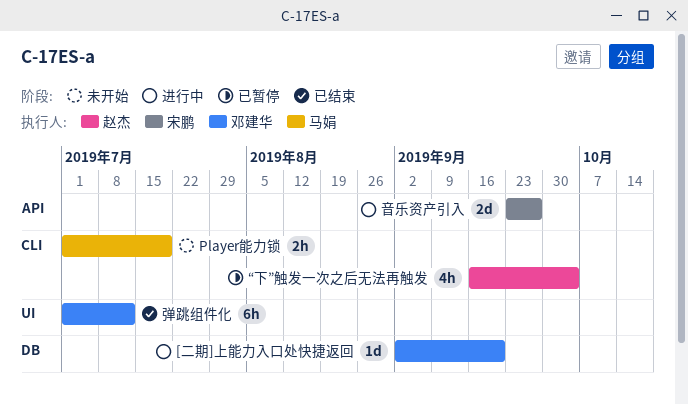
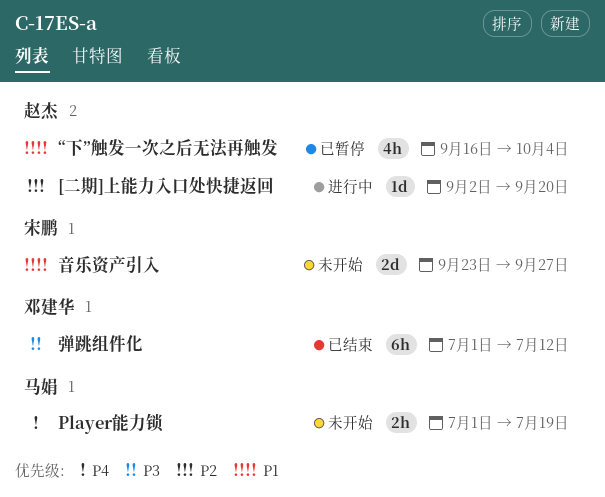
[二期]上能力入口处快捷返回, owner: 邓建华 -> 赵杰
音乐资产引入, status: 进行中 -> 未开始

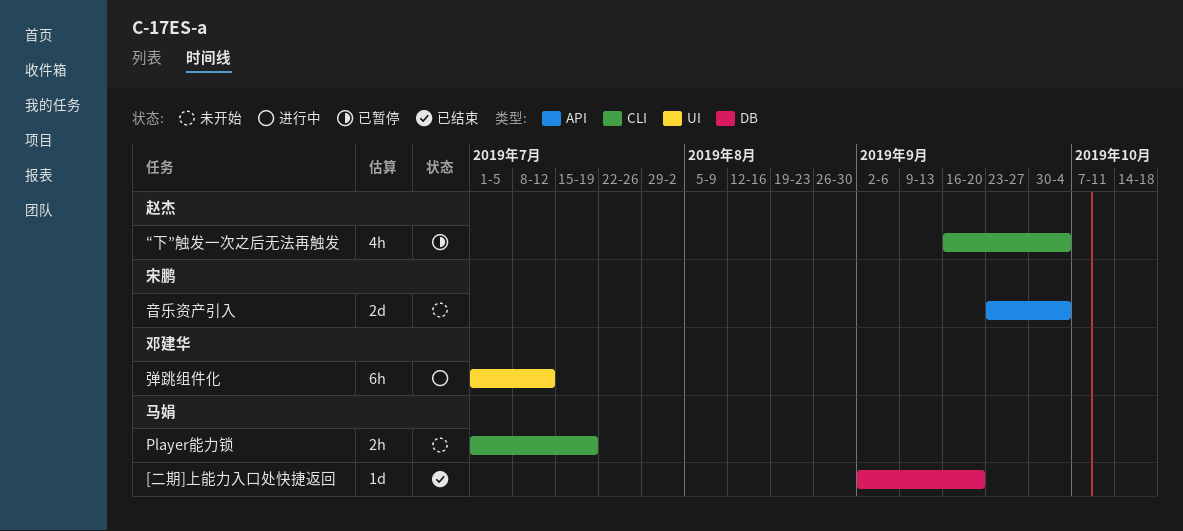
[二期]上能力入口处快捷返回, status: 进行中 -> 已结束
[二期]上能力入口处快捷返回, owner: 赵杰 -> 马娟
弹跳组件化, status: 已结束 -> 进行中
音乐资产引入, due: Sep 27 -> Oct 4

